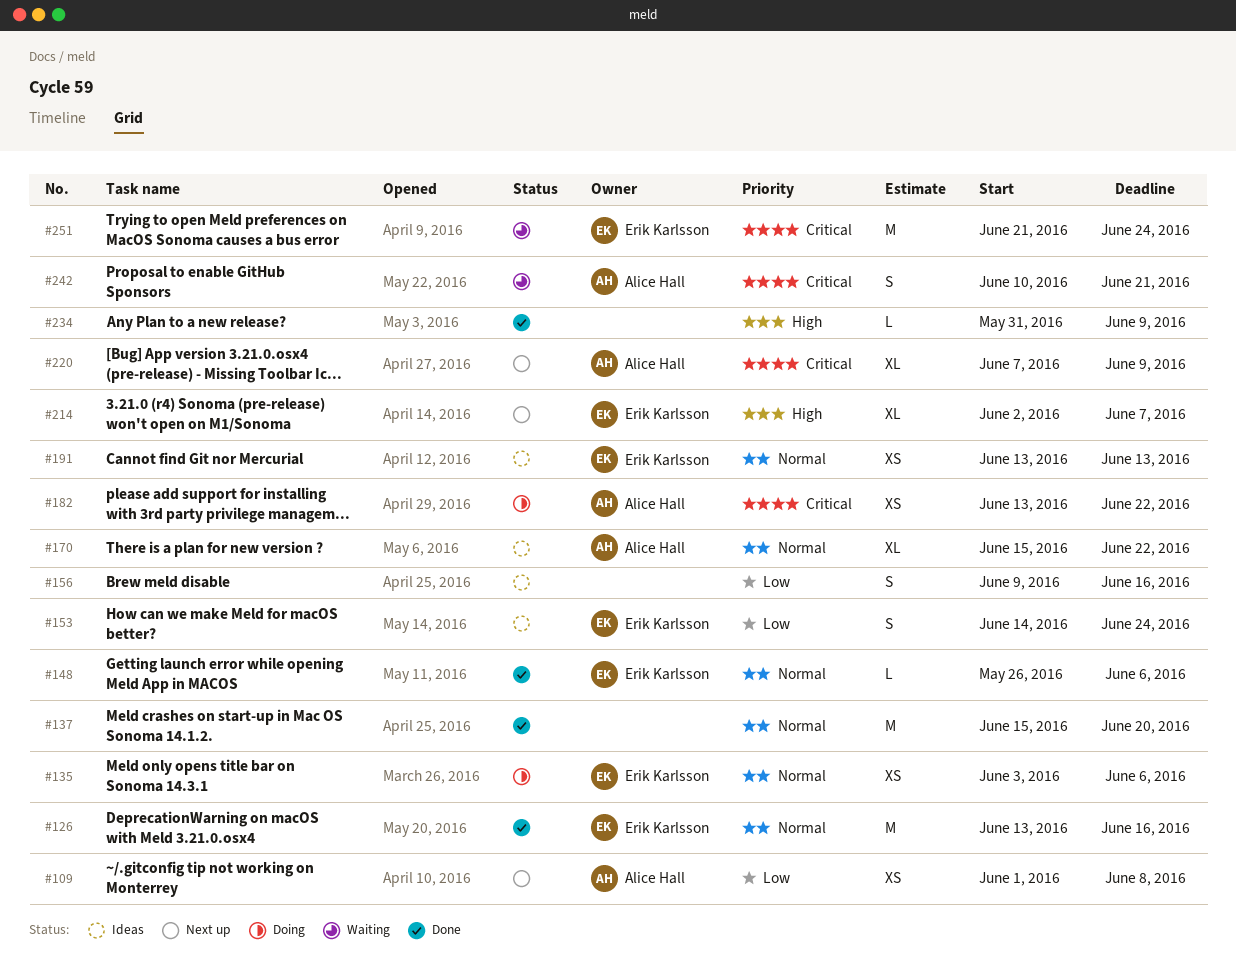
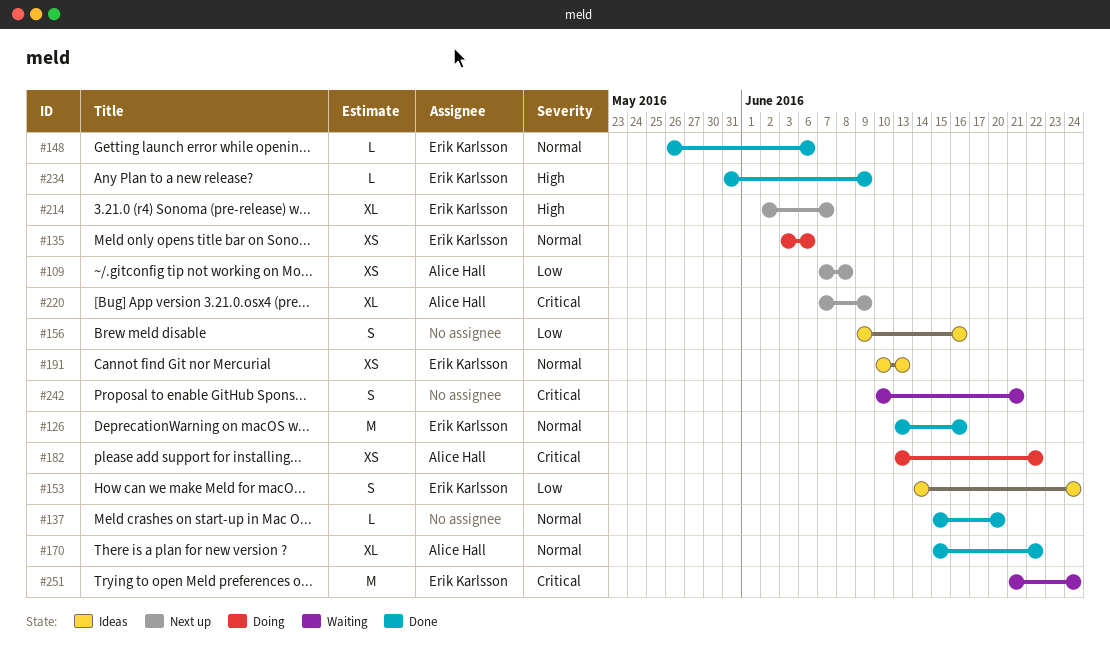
#109, start: Jun 1 -> Jun 7
#137, estimate: M -> L
#170, status: Ideas -> Done
#191, start: Jun 13 -> Jun 10
#234, owner: none -> Erik Karlsson
#242, owner: Alice Hall -> none

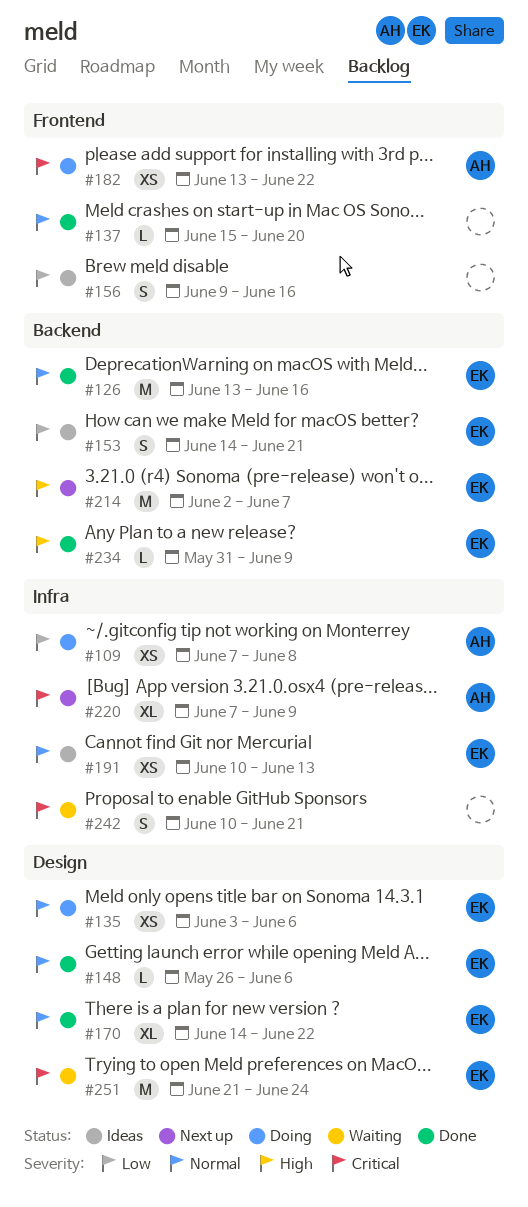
#109, status: Next up -> Doing
#153, due: Jun 24 -> Jun 21
#170, owner: Alice Hall -> Erik Karlsson
#170, start: Jun 15 -> Jun 14
#214, estimate: XL -> M

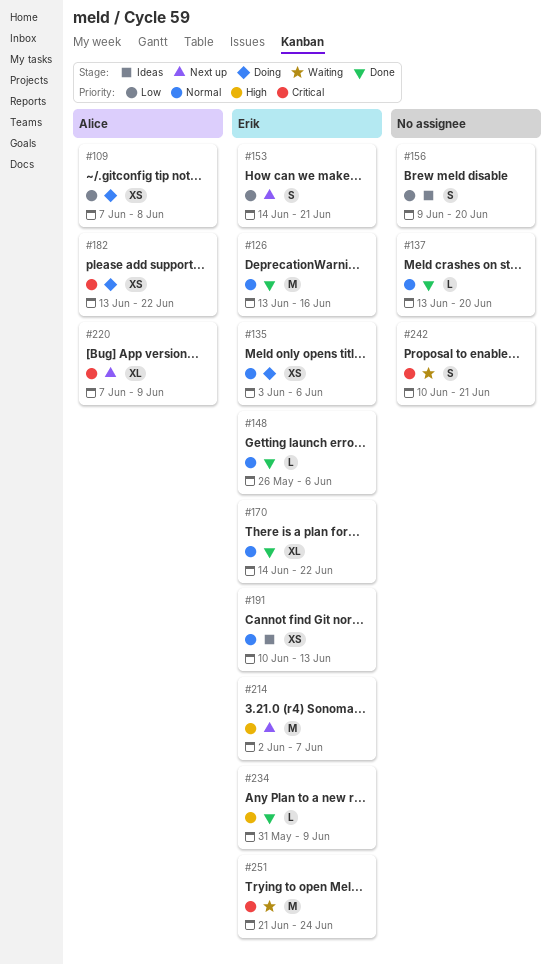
#137, start: Jun 15 -> Jun 13
#153, status: Ideas -> Next up
#156, due: Jun 16 -> Jun 20

